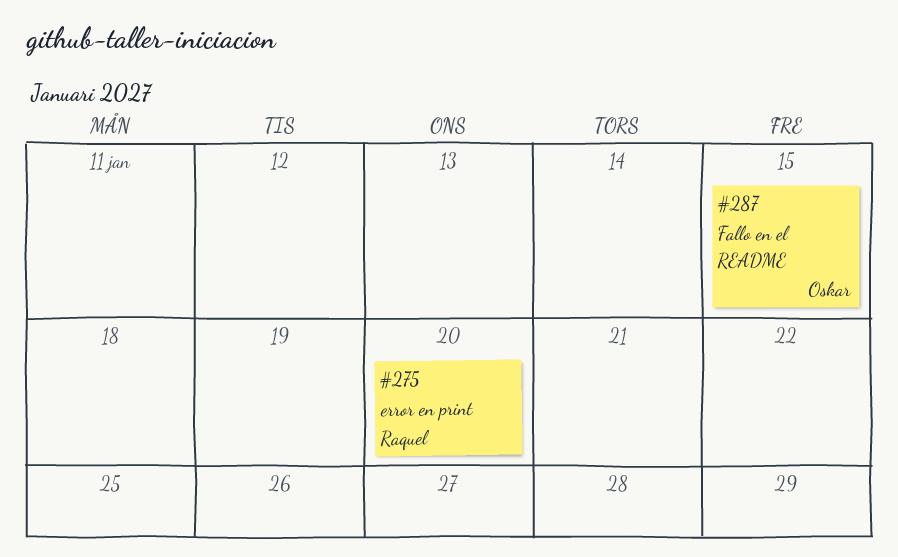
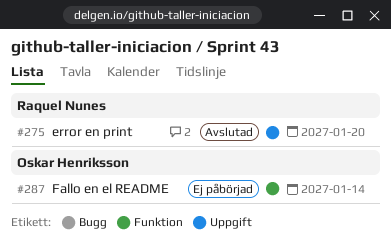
#287, due: Jan 15 -> Jan 14

